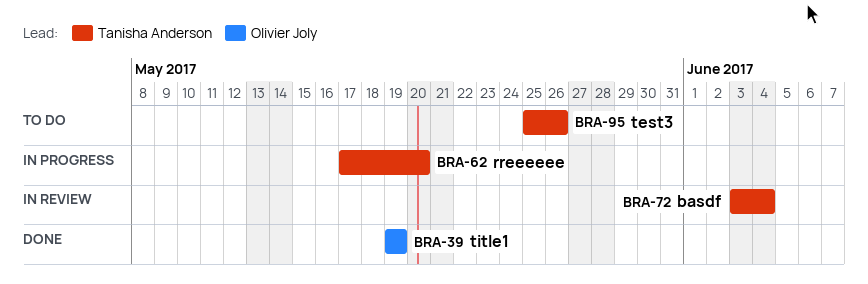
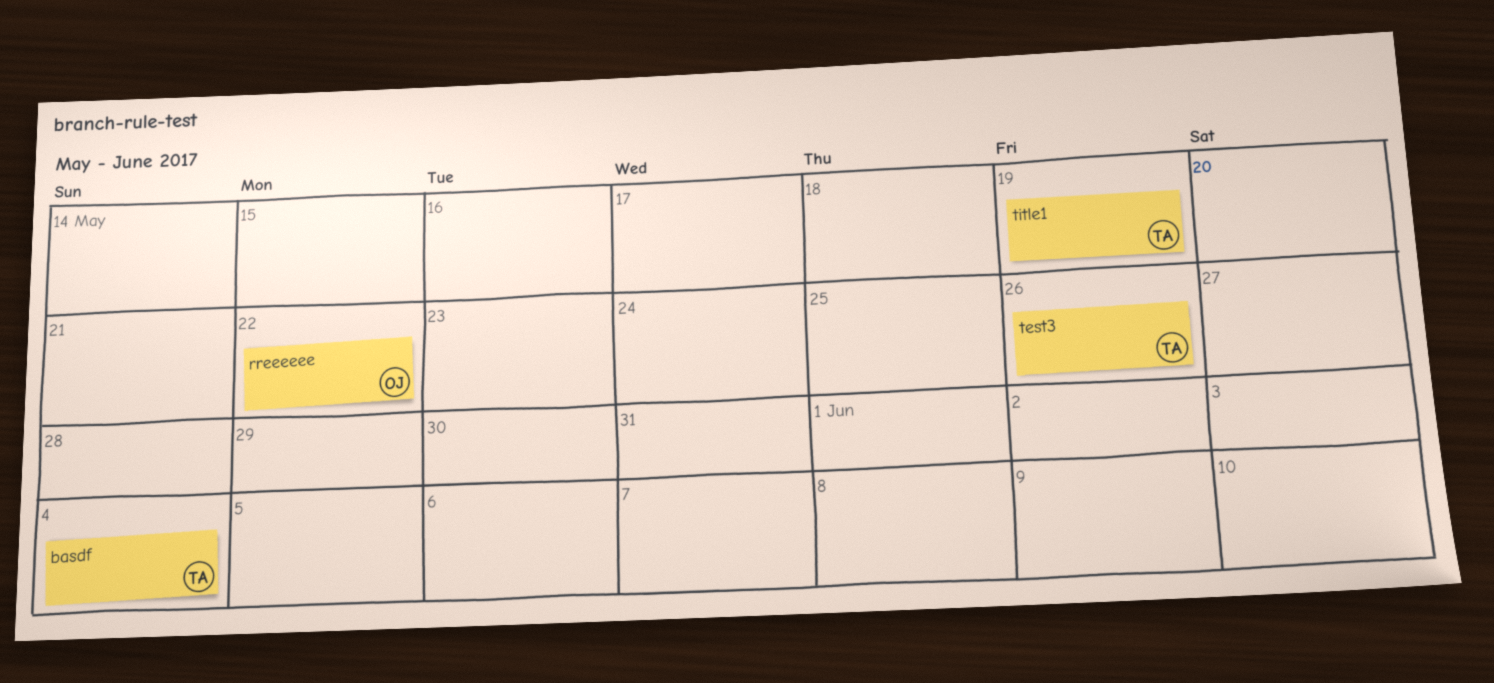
rreeeeee, owner: Tanisha Anderson -> Olivier Joly
rreeeeee, due: May 20 -> May 22
title1, owner: Olivier Joly -> Tanisha Anderson

